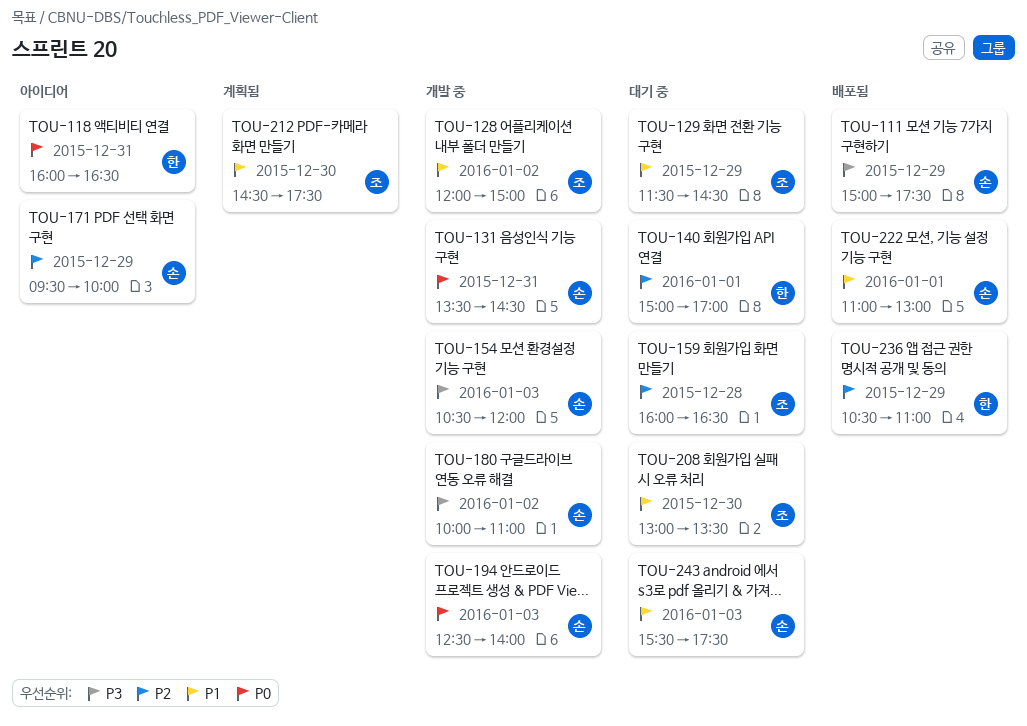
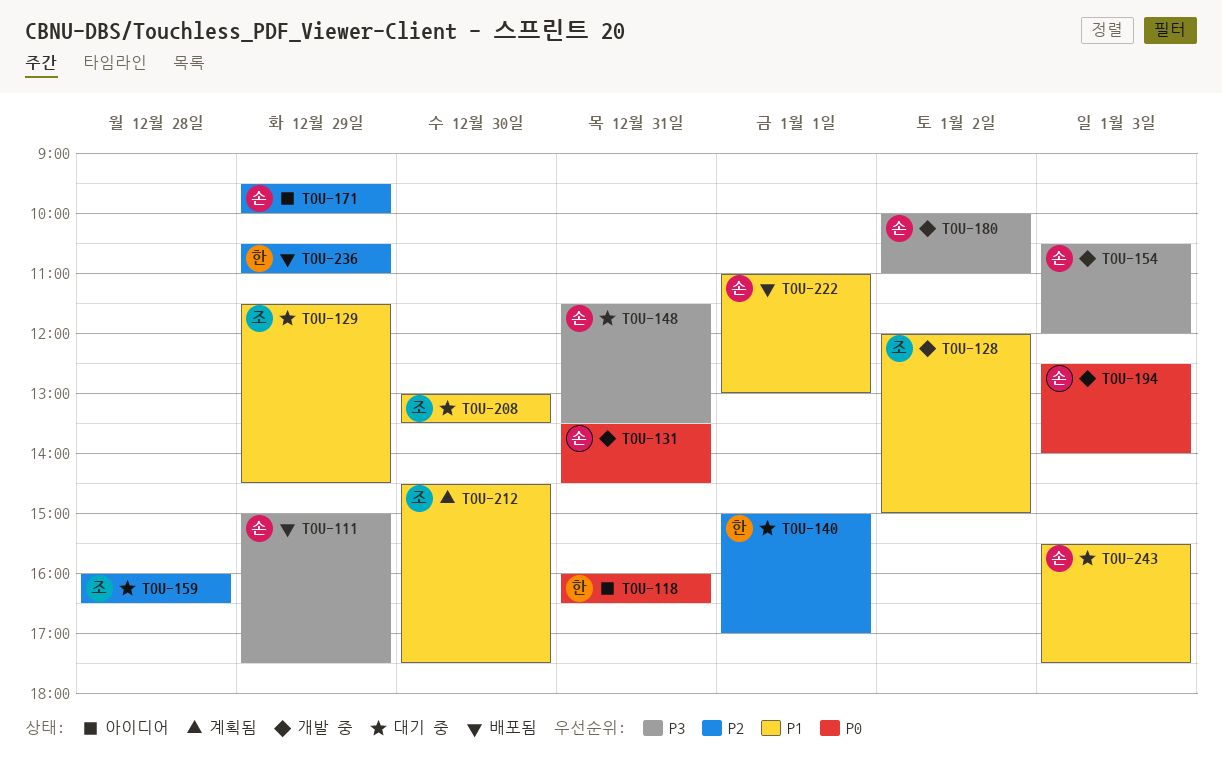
TOU-148: none -> present

